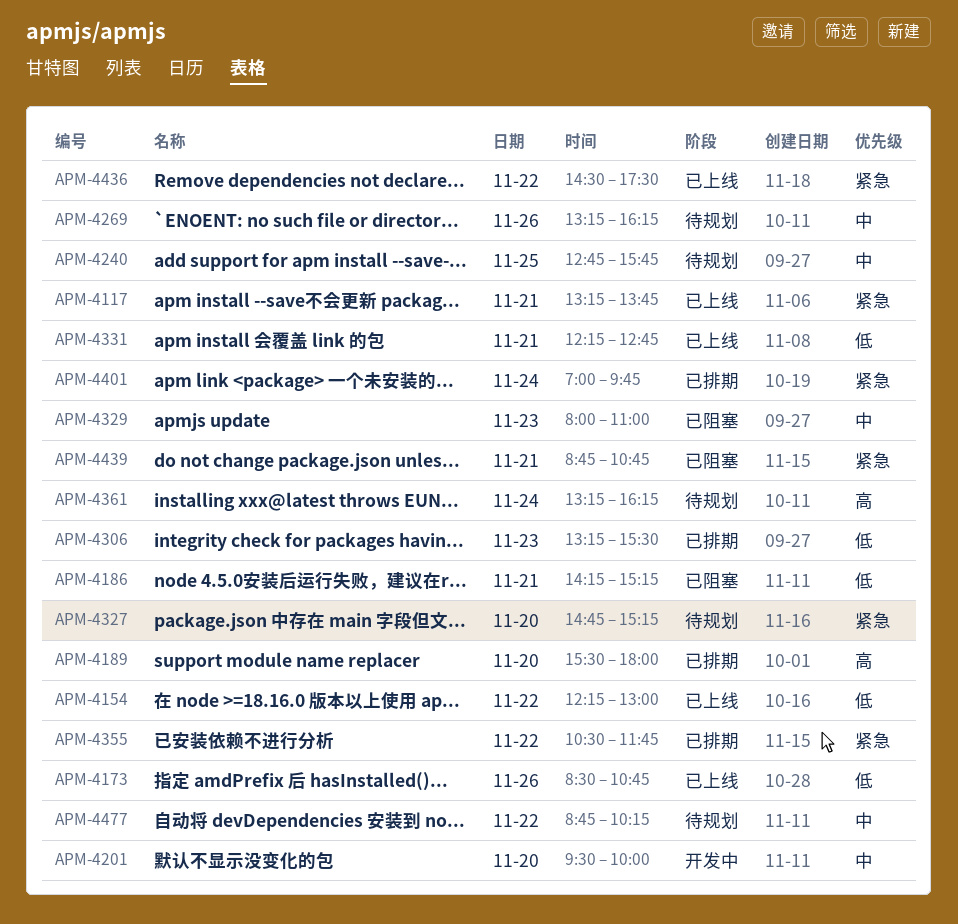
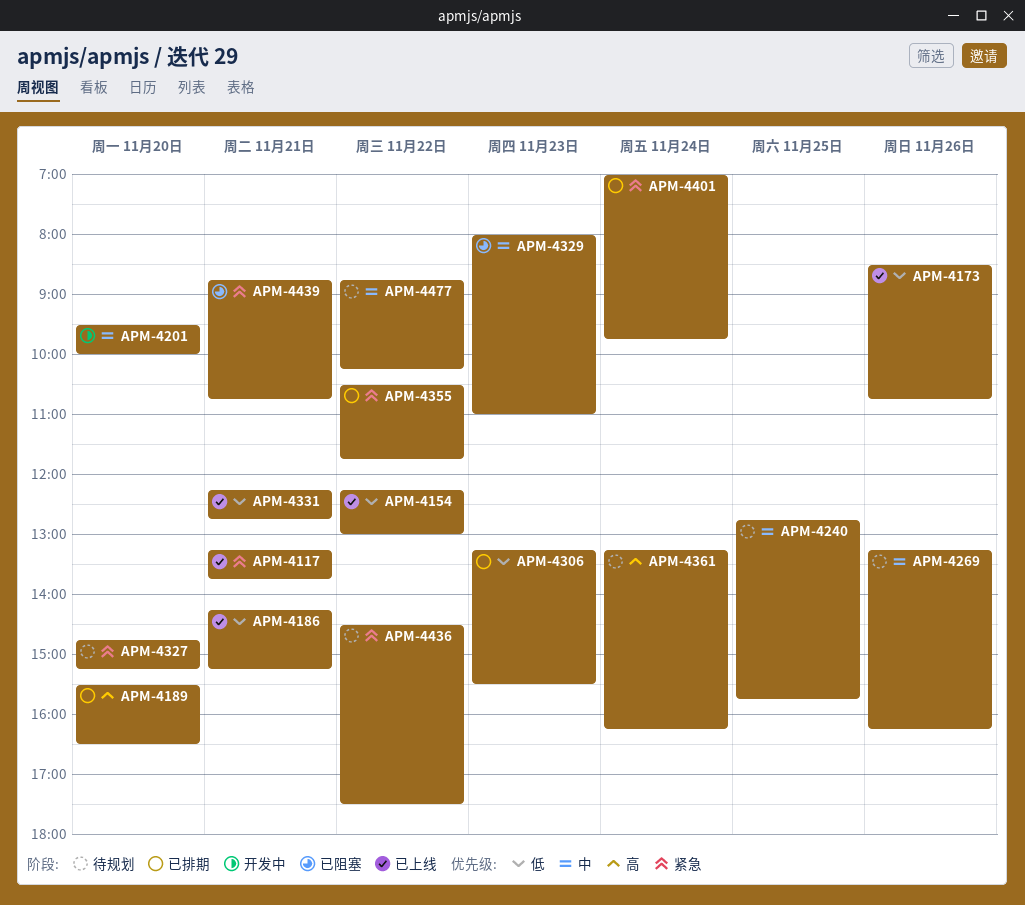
APM-4186, status: 已阻塞 -> 已上线
APM-4189, ends: 18:00 -> 16:30
APM-4436, status: 已上线 -> 待规划

